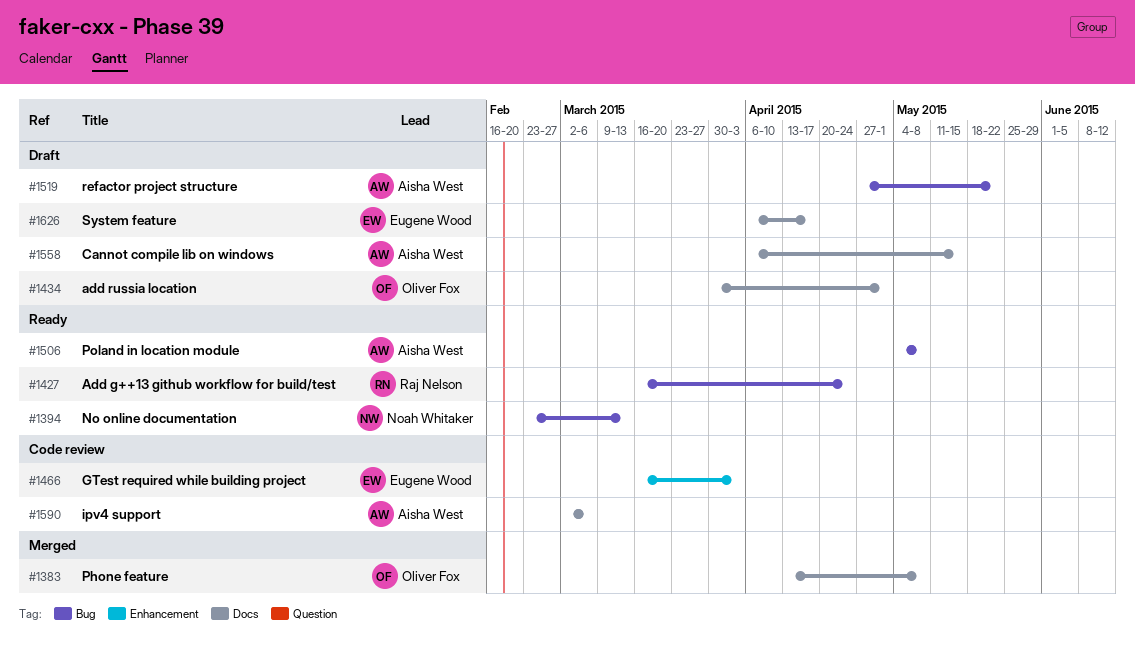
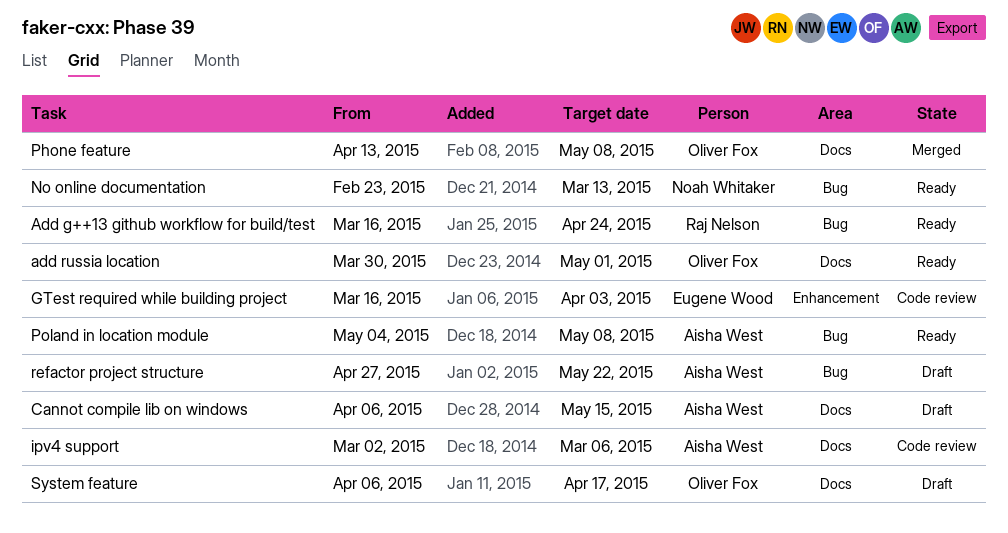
add russia location, status: Draft -> Ready
System feature, owner: Eugene Wood -> Oliver Fox

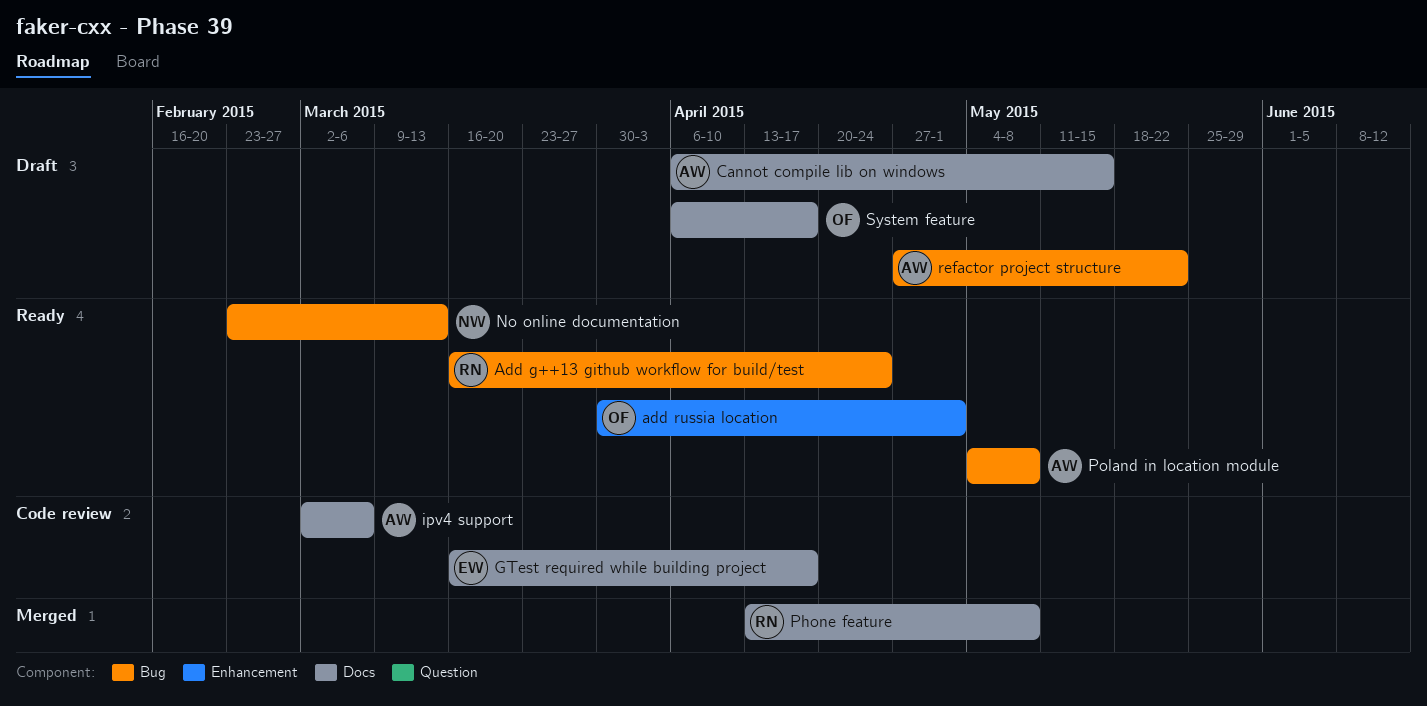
add russia location, label: Docs -> Enhancement
GTest required while building project, label: Enhancement -> Docs
GTest required while building project, due: Apr 3 -> Apr 17
Phone feature, owner: Oliver Fox -> Raj Nelson

